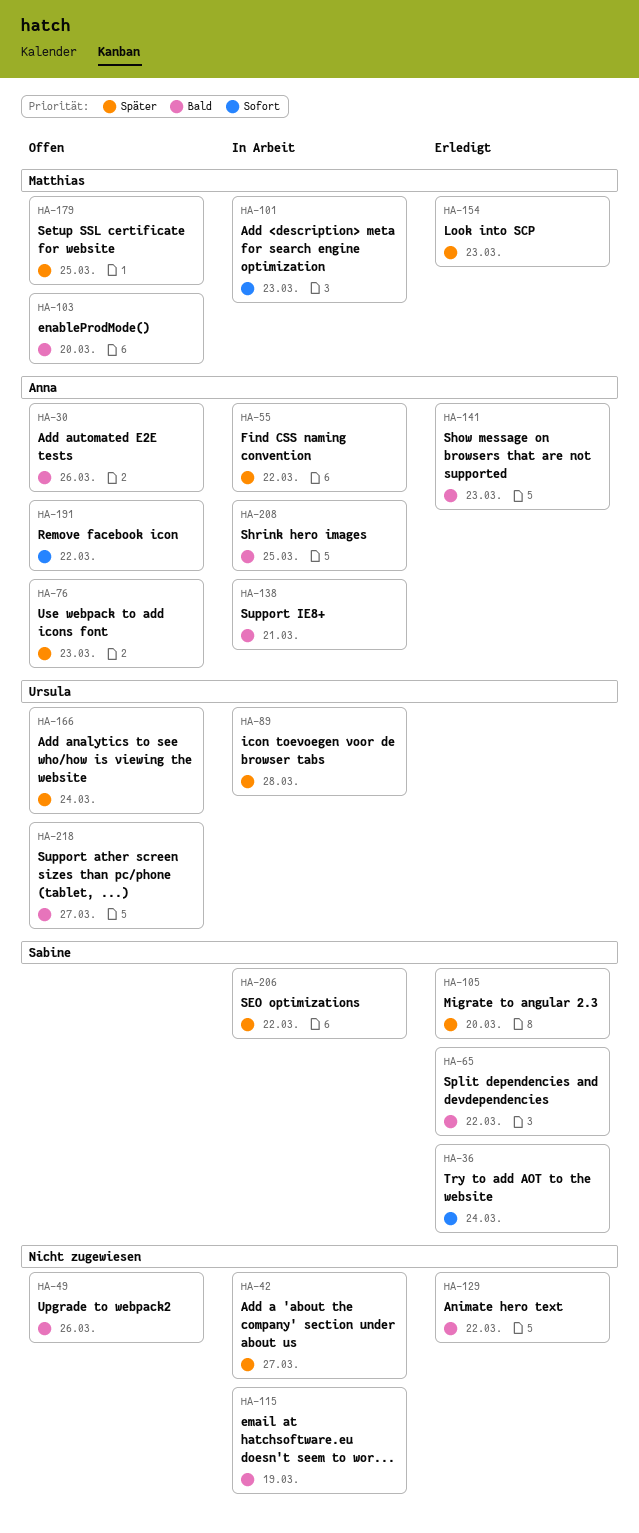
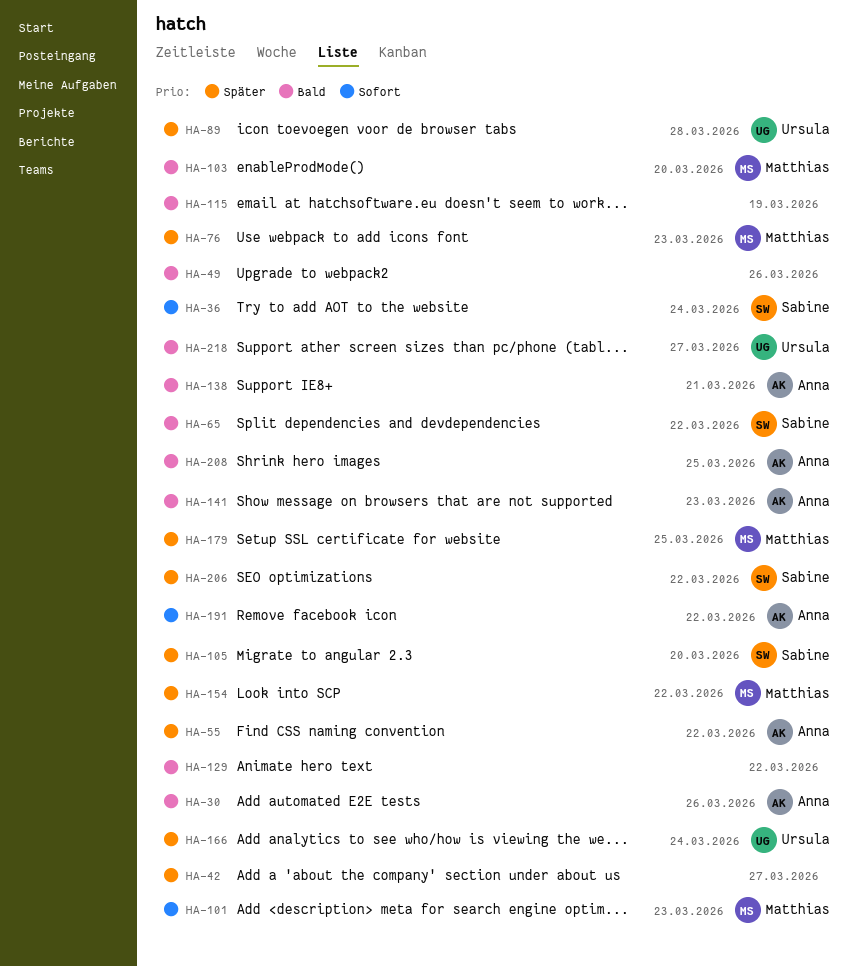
HA-76, owner: Anna -> Matthias
HA-154, due: Mar 23 -> Mar 22

